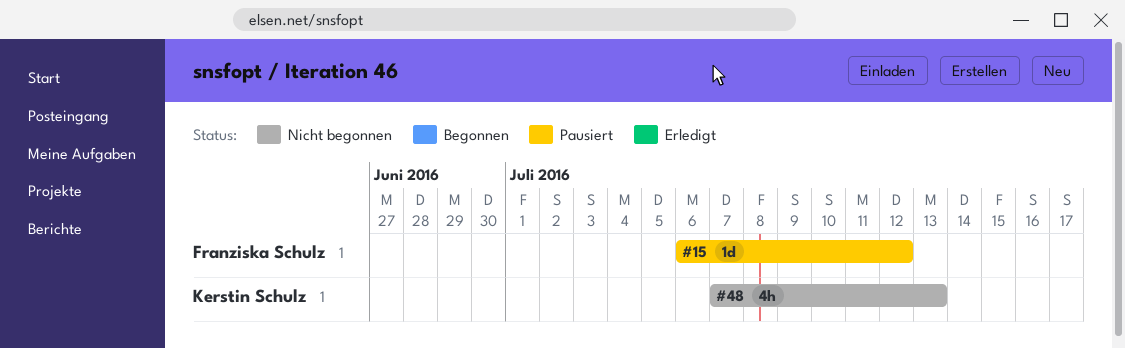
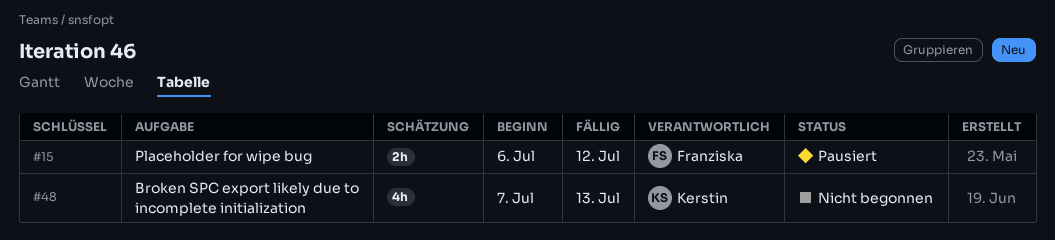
#15, estimate: 1d -> 2h

